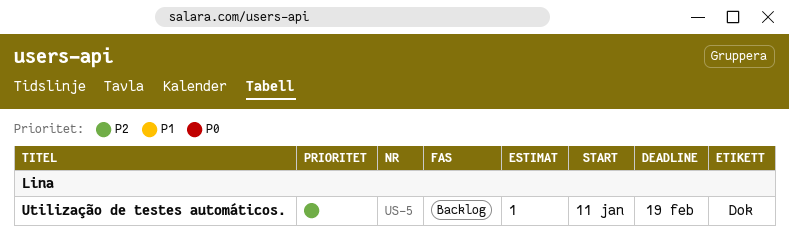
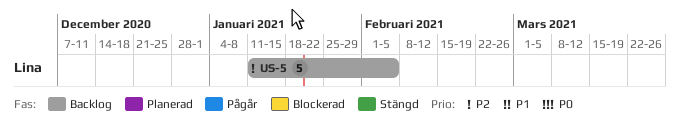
US-5, estimate: 1 -> 5
US-5, due: Feb 19 -> Feb 5

